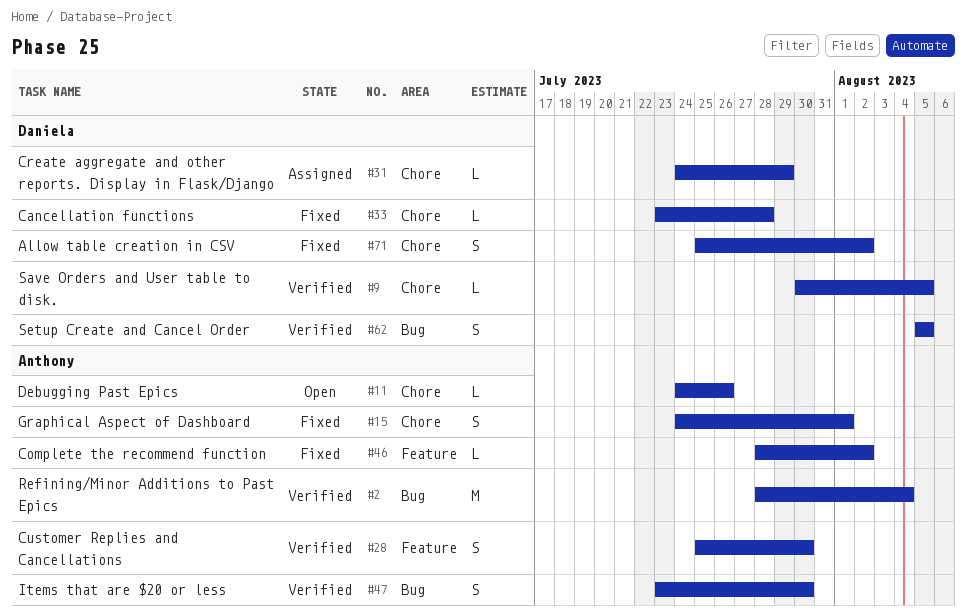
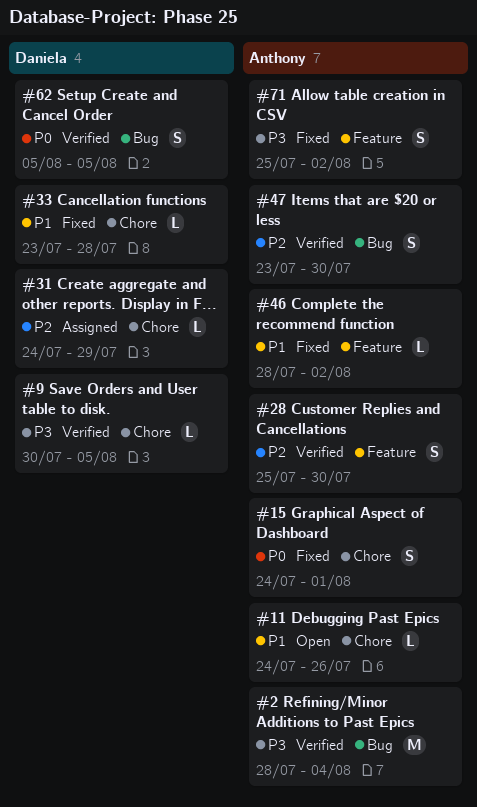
#71, owner: Daniela -> Anthony
#71, label: Chore -> Feature

